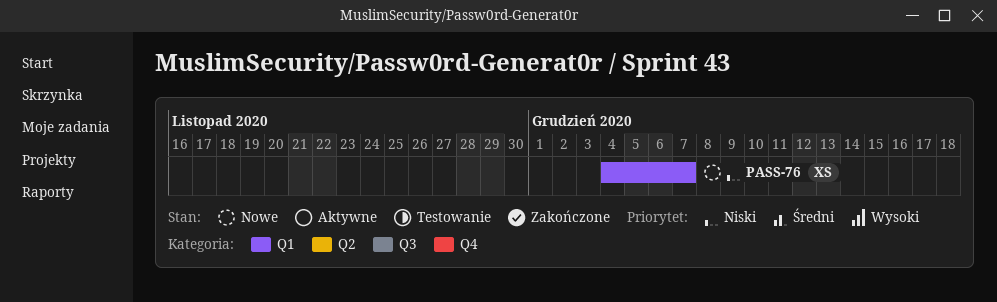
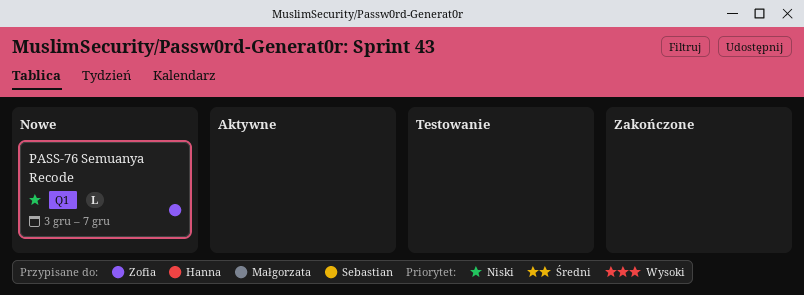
PASS-76, estimate: XS -> L
PASS-76, start: Dec 4 -> Dec 3

